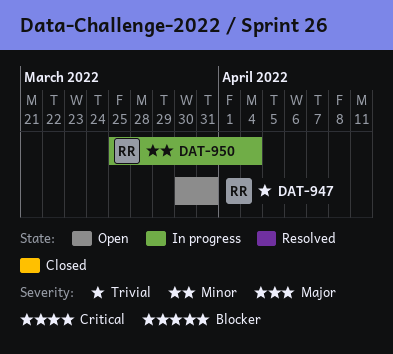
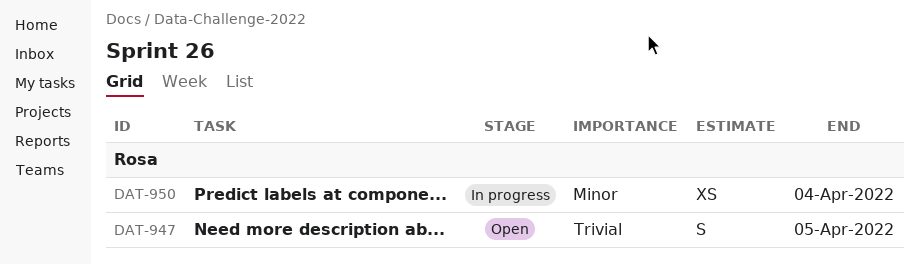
DAT-947, due: Mar 31 -> Apr 5

